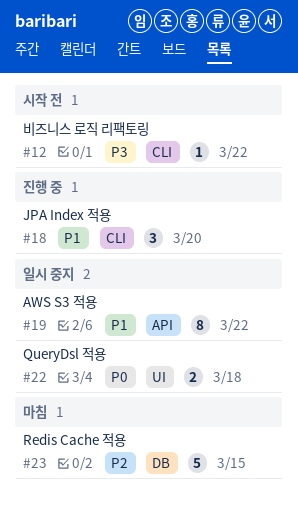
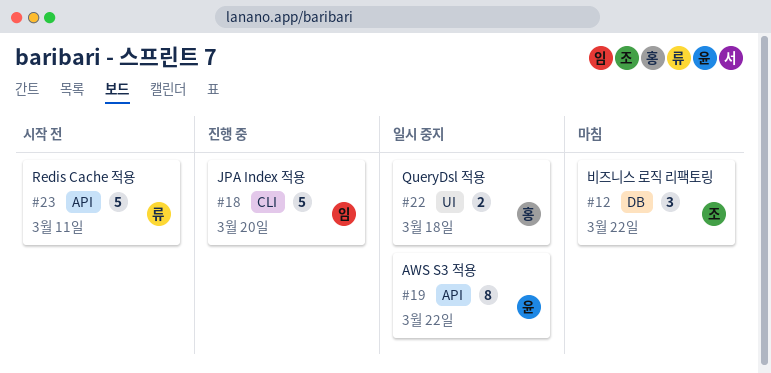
#12, status: 시작 전 -> 마침
#12, label: CLI -> DB
#12, estimate: 1 -> 3
#18, estimate: 3 -> 5
#23, status: 마침 -> 시작 전
#23, label: DB -> API
#23, due: Mar 15 -> Mar 11

